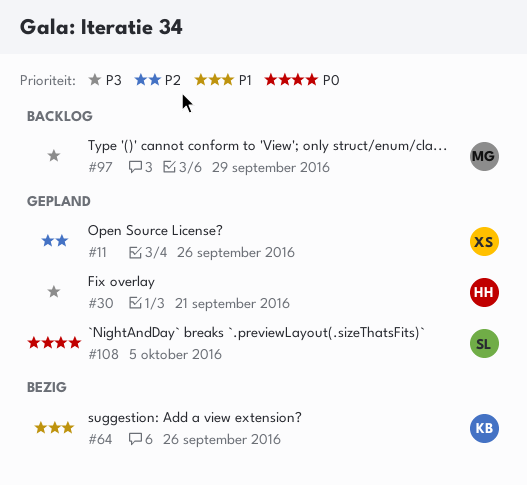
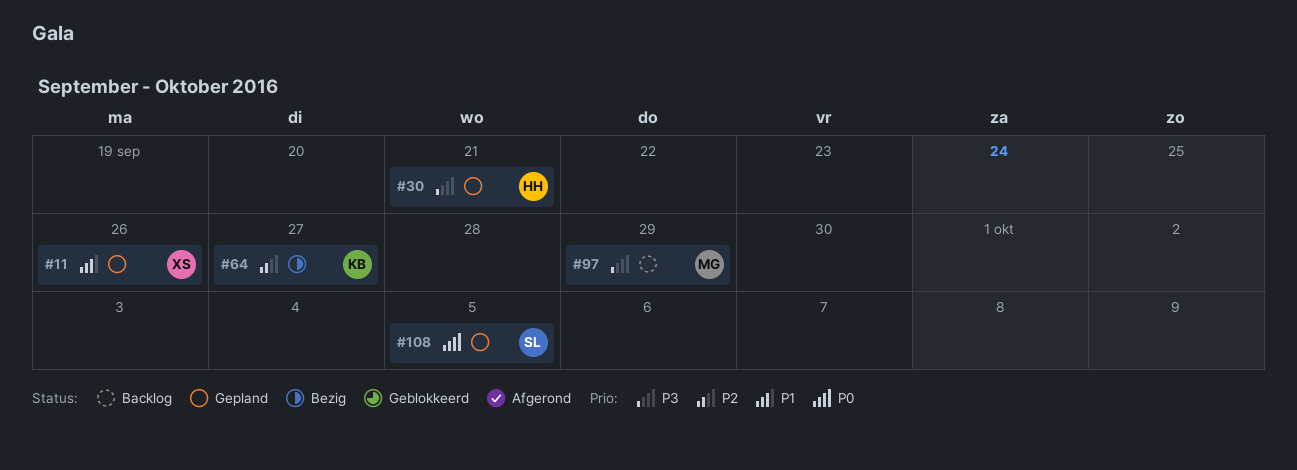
#11, priority: P2 -> P1
#64, priority: P1 -> P2
#64, due: Sep 26 -> Sep 27

